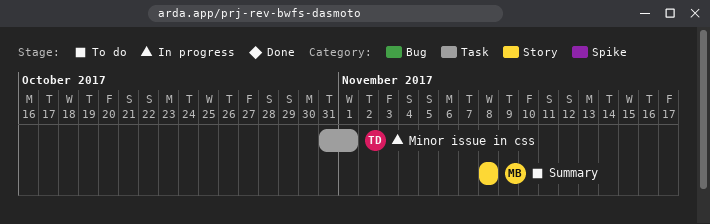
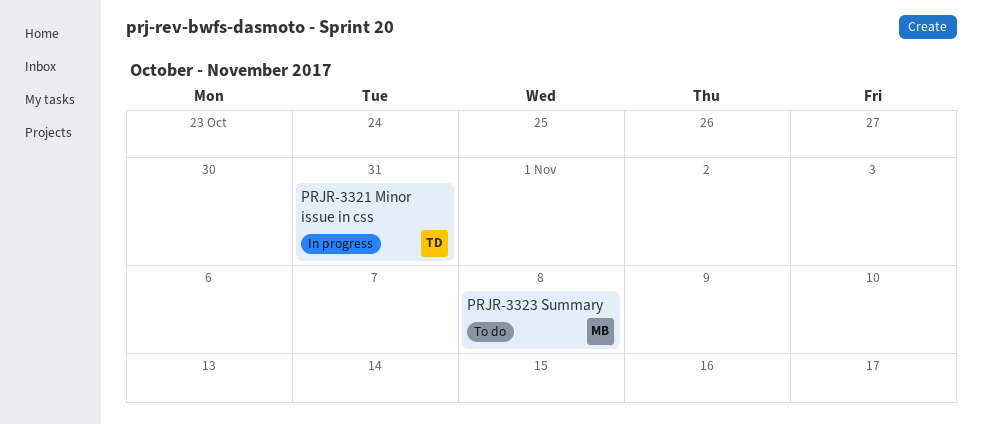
Minor issue in css, due: Nov 1 -> Oct 31

